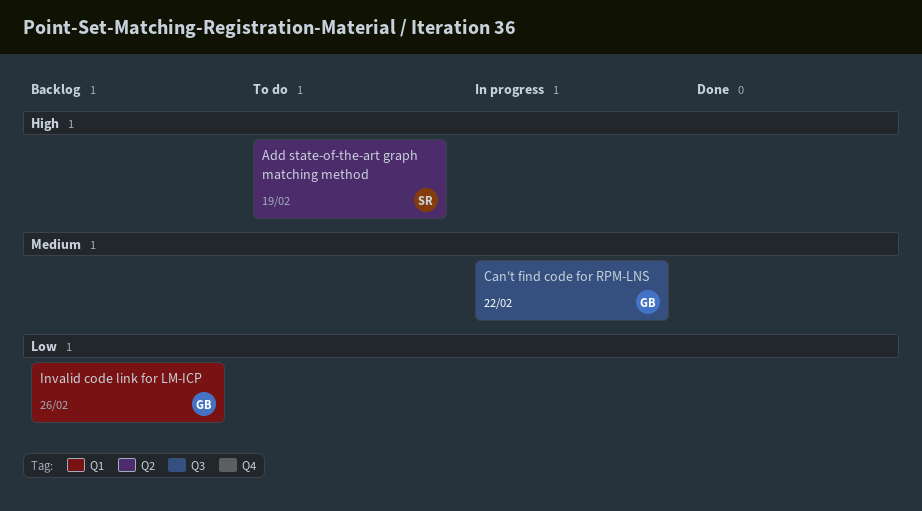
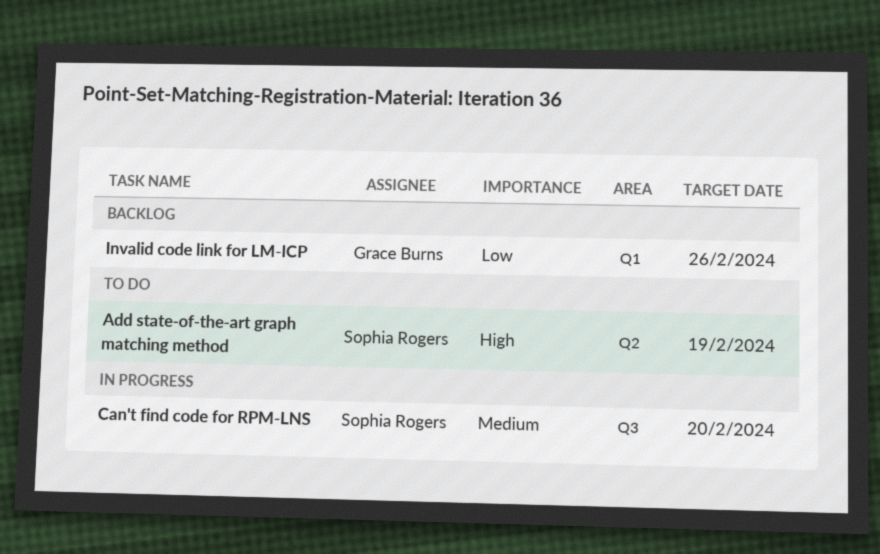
Can't find code for RPM-LNS, owner: Grace Burns -> Sophia Rogers
Can't find code for RPM-LNS, due: Feb 22 -> Feb 20

